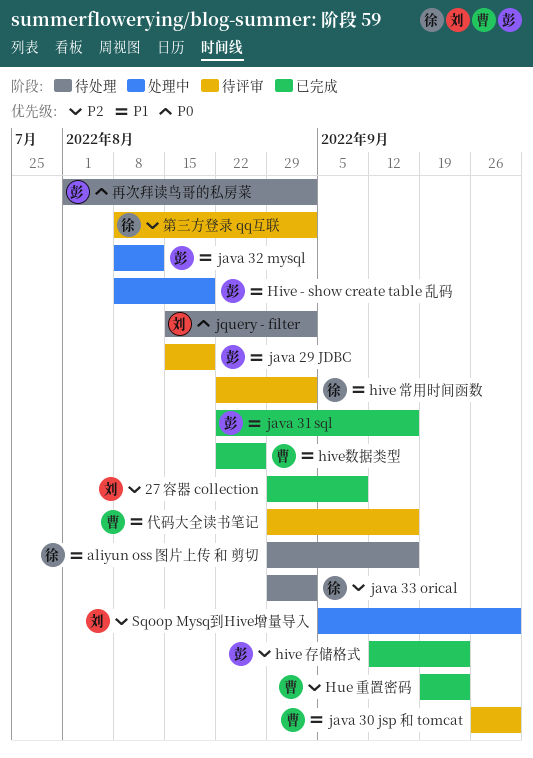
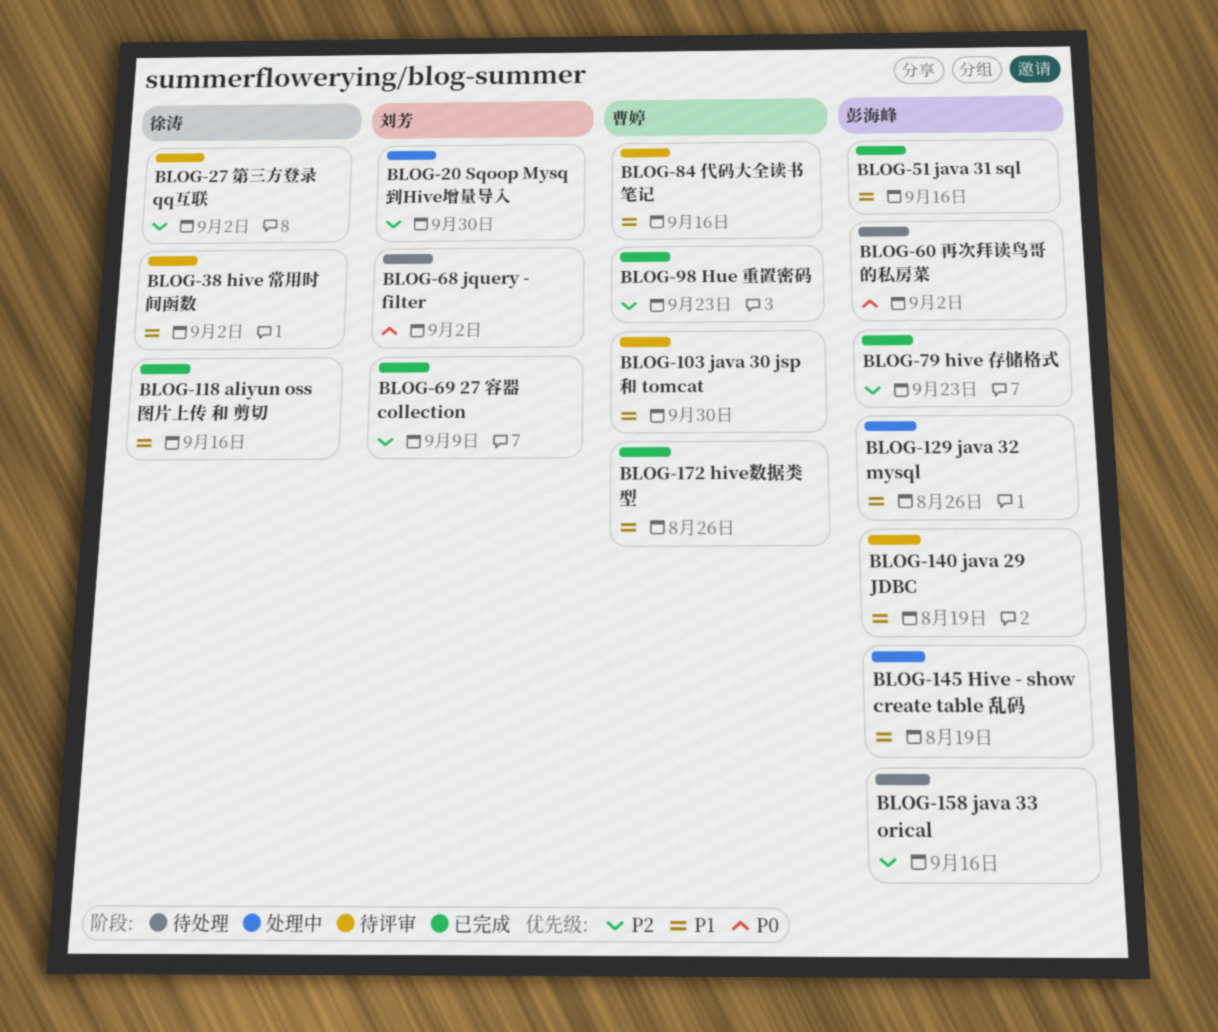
aliyun oss 图片上传 和 剪切, status: 待处理 -> 已完成
java 32 mysql, due: Aug 12 -> Aug 26
java 33 orical, owner: 徐涛 -> 彭海峰
java 33 orical, due: Sep 2 -> Sep 16

